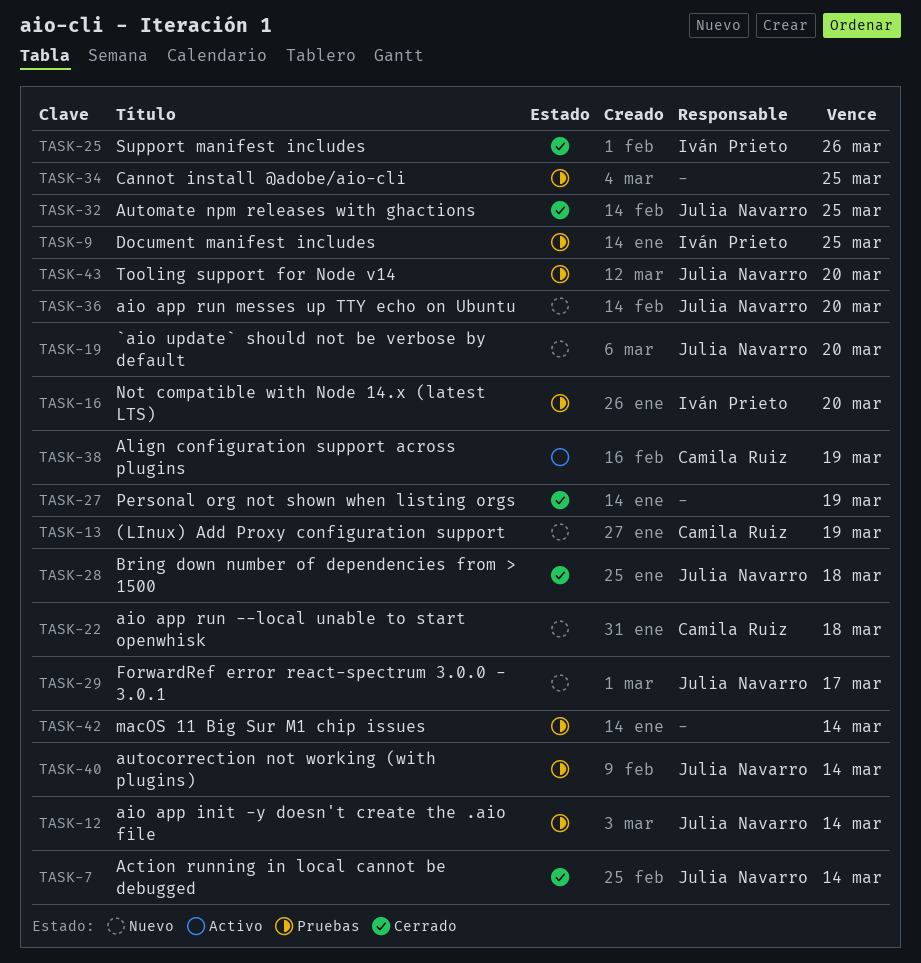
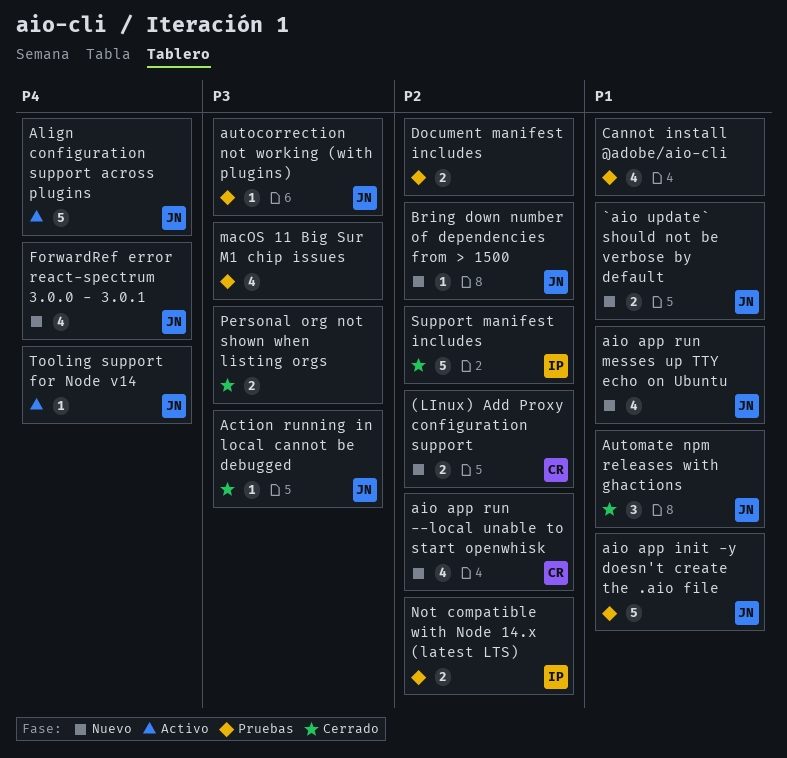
Align configuration support across plugins, owner: Camila Ruiz -> Julia Navarro
Bring down number of dependencies from > 1500, status: Cerrado -> Nuevo
Document manifest includes, owner: Iván Prieto -> none
Tooling support for Node v14, status: Pruebas -> Activo

